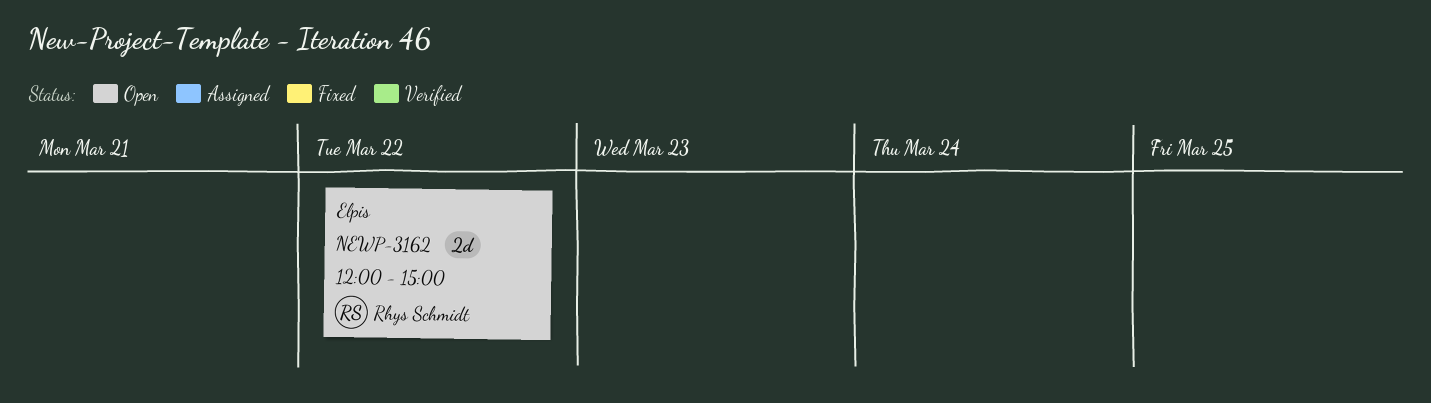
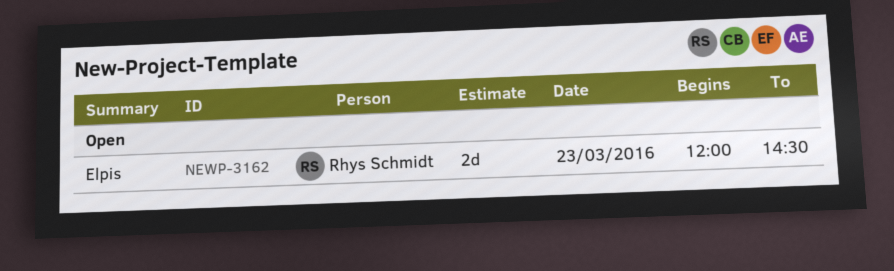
NEWP-3162, day: Mar 22 -> Mar 23
NEWP-3162, ends: 15:00 -> 14:30

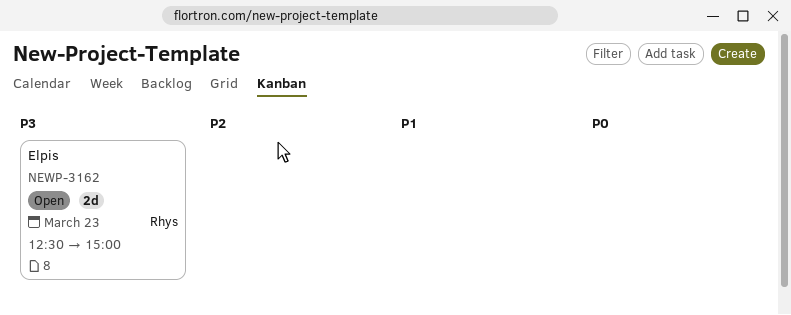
NEWP-3162, begins: 12:00 -> 12:30
NEWP-3162, ends: 14:30 -> 15:00

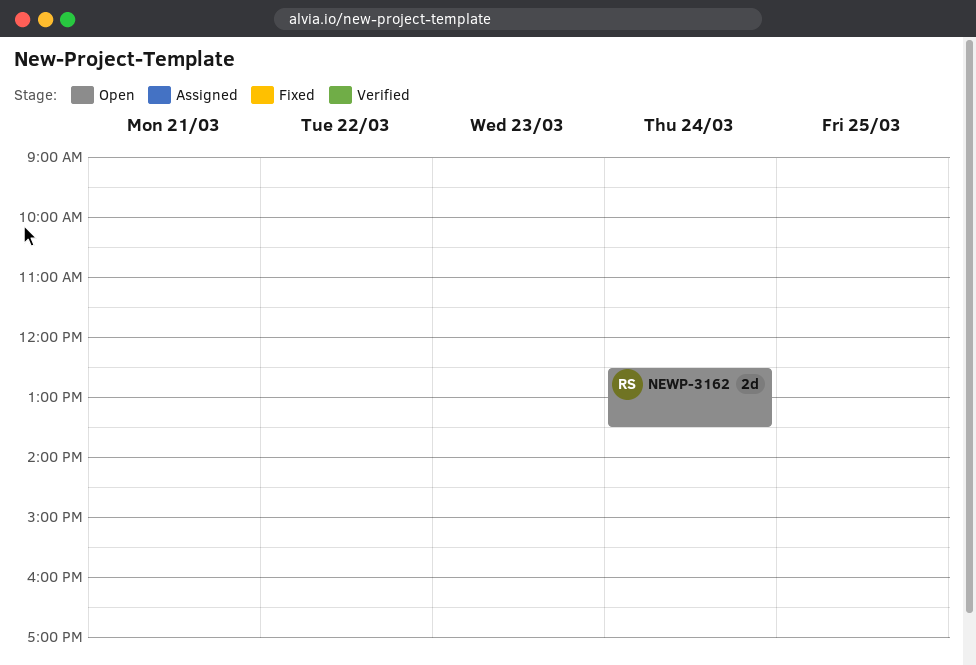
NEWP-3162, day: Mar 23 -> Mar 24
NEWP-3162, ends: 15:00 -> 13:30

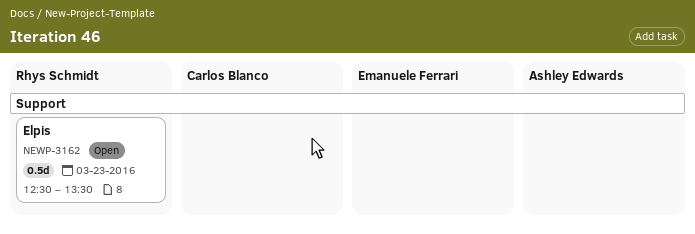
NEWP-3162, estimate: 2d -> 0.5d
NEWP-3162, day: Mar 24 -> Mar 23

